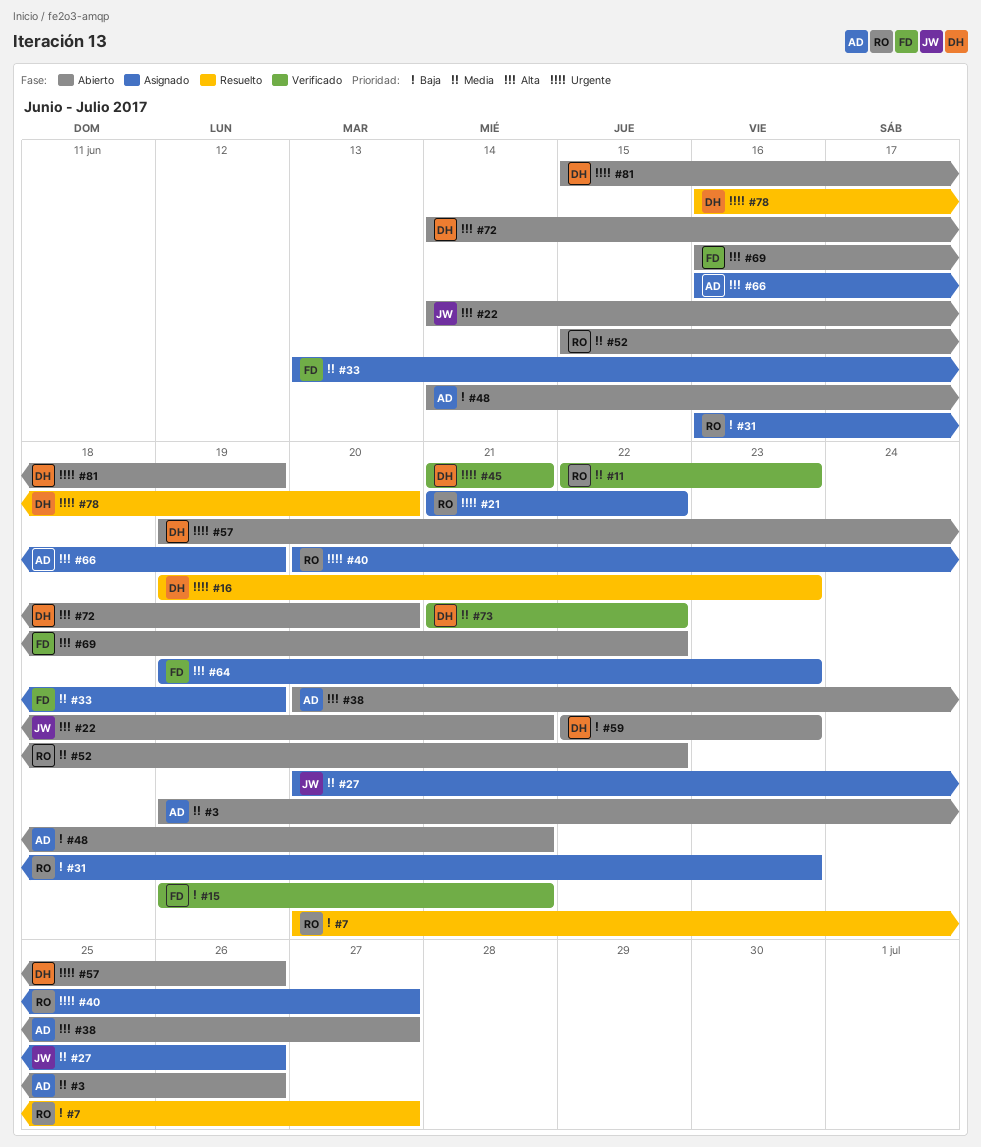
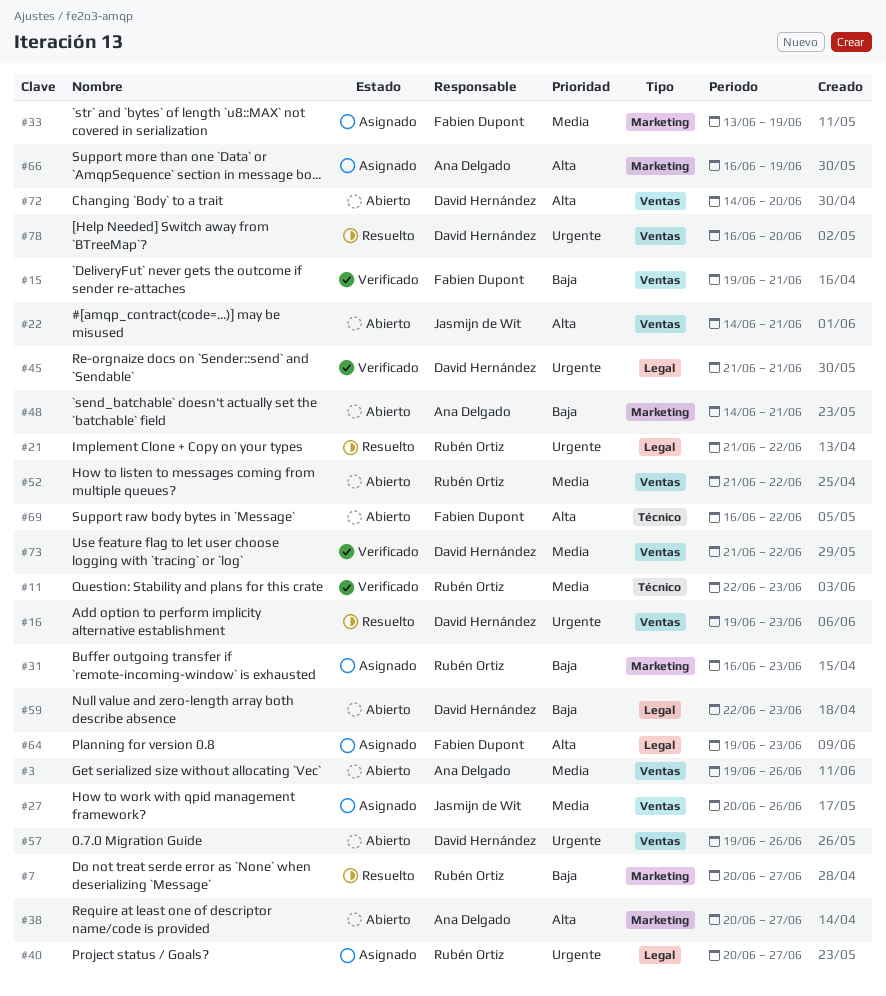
#21, status: Asignado -> Resuelto
#52, start: Jun 15 -> Jun 21
#81: present -> none

